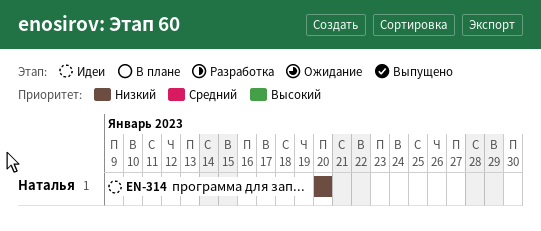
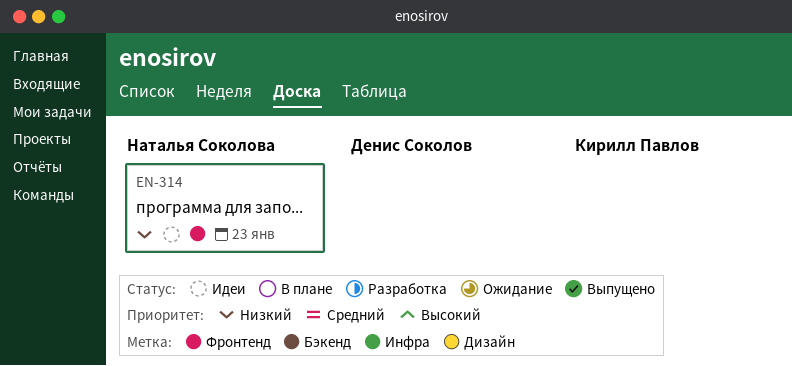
EN-314, due: Jan 20 -> Jan 23

